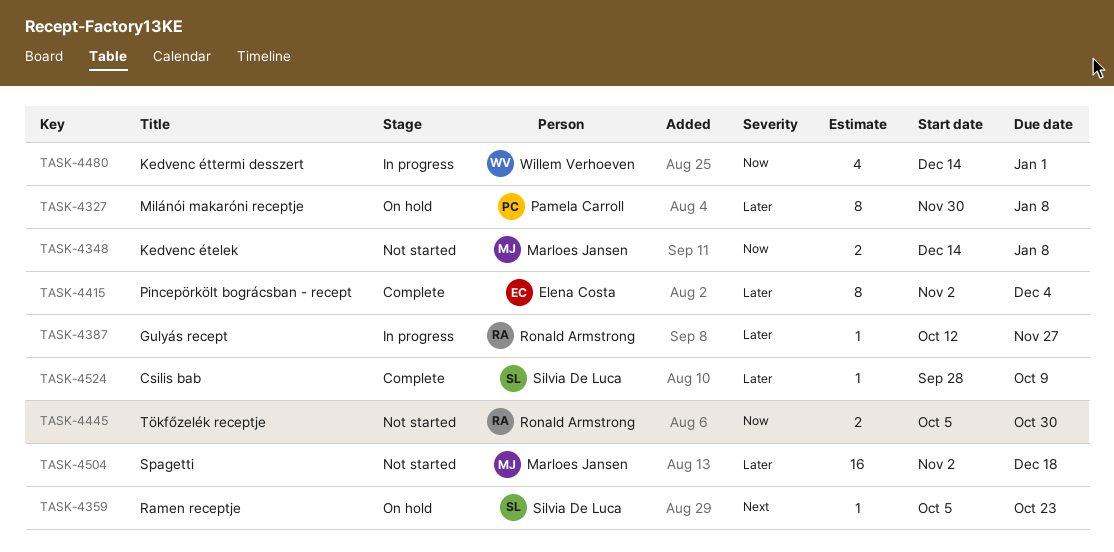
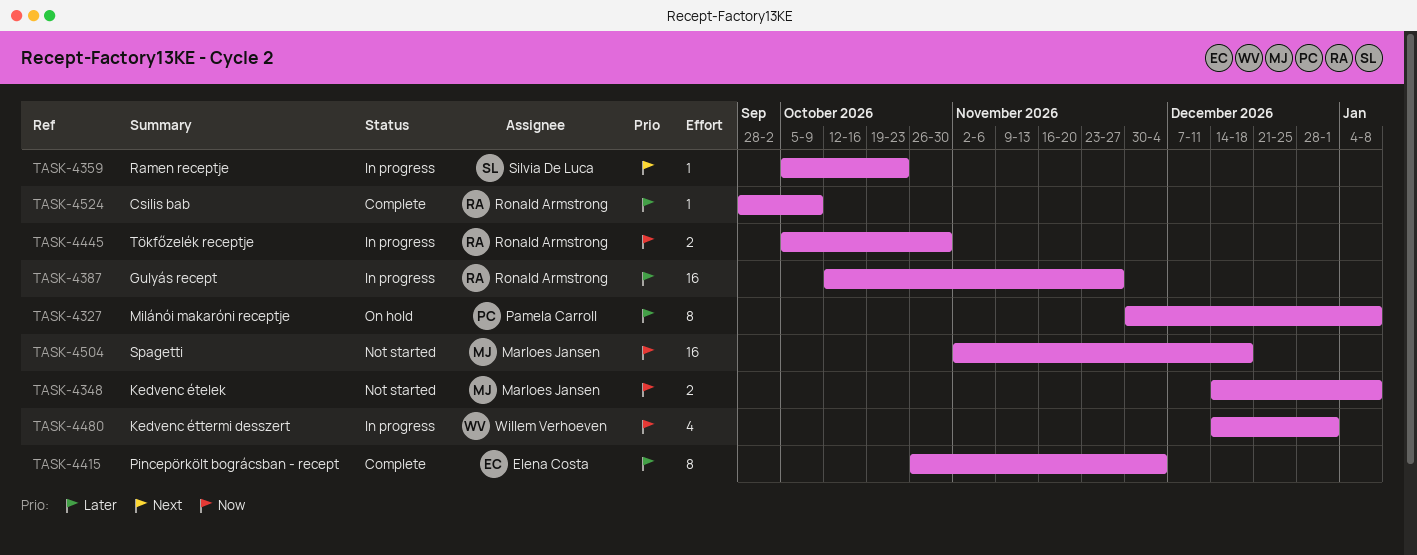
TASK-4359, status: On hold -> In progress
TASK-4387, estimate: 1 -> 16
TASK-4415, start: Nov 2 -> Oct 26
TASK-4445, status: Not started -> In progress
TASK-4504, priority: Later -> Now
TASK-4524, owner: Silvia De Luca -> Ronald Armstrong

